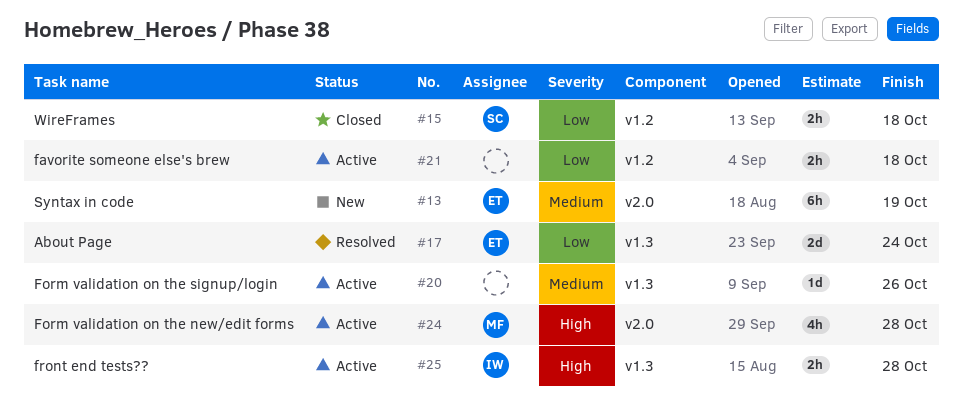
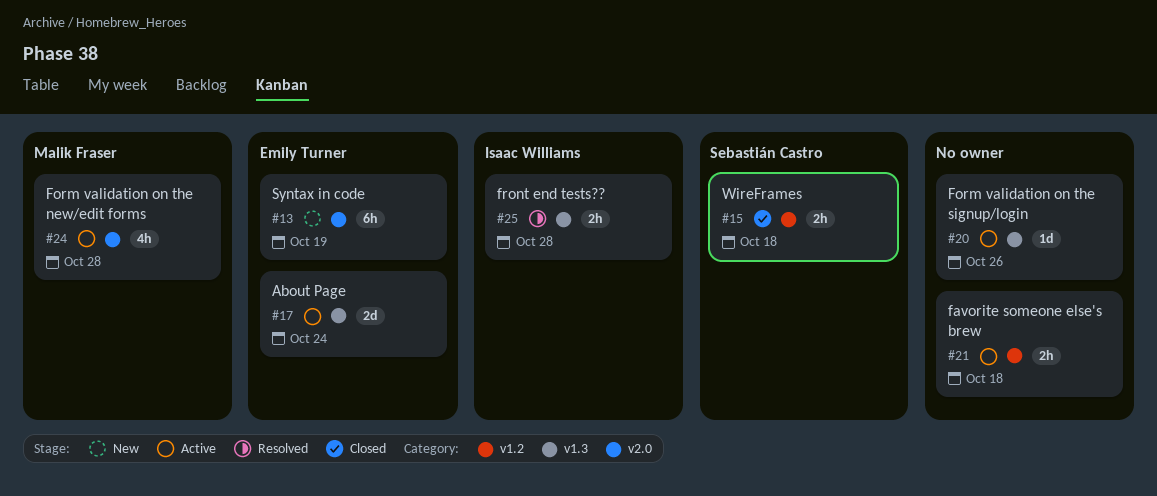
#17, status: Resolved -> Active
#25, status: Active -> Resolved

